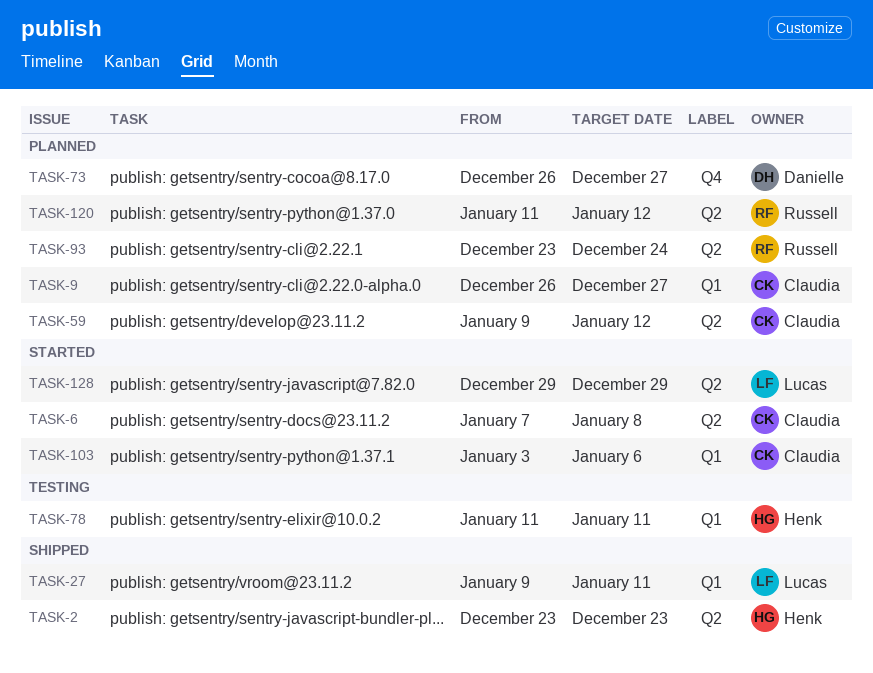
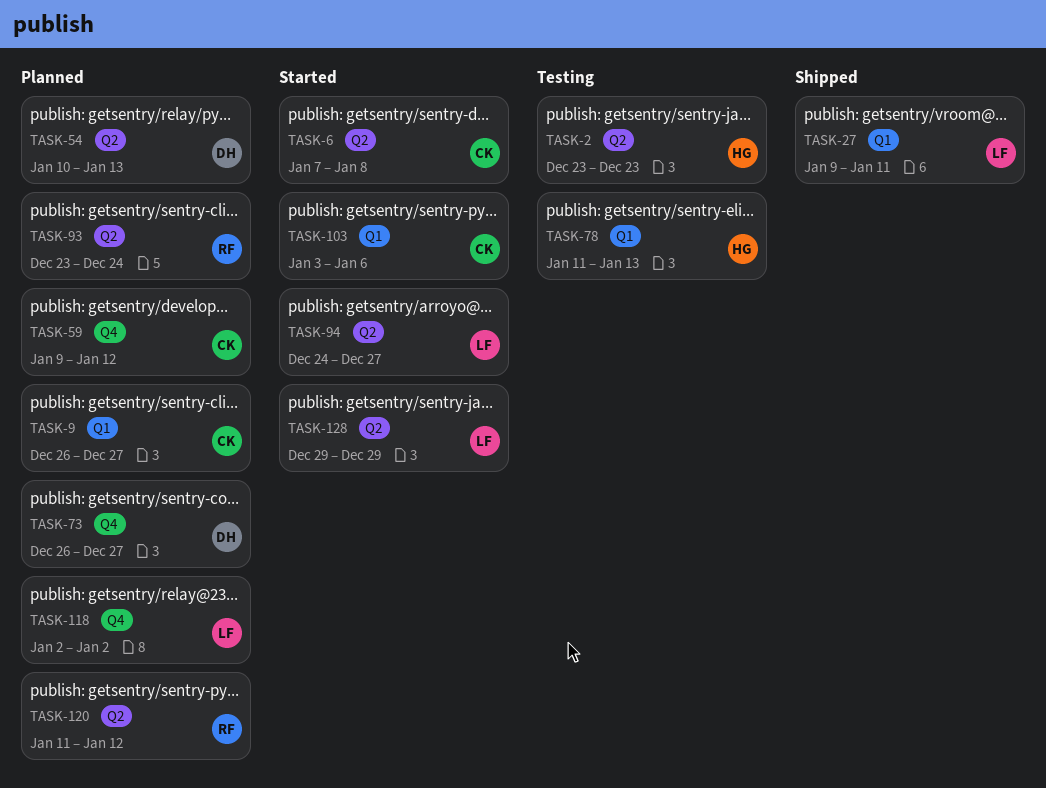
TASK-2, status: Shipped -> Testing
TASK-54: none -> present
TASK-59, label: Q2 -> Q4
TASK-78, due: Jan 11 -> Jan 13
TASK-94: none -> present
TASK-118: none -> present

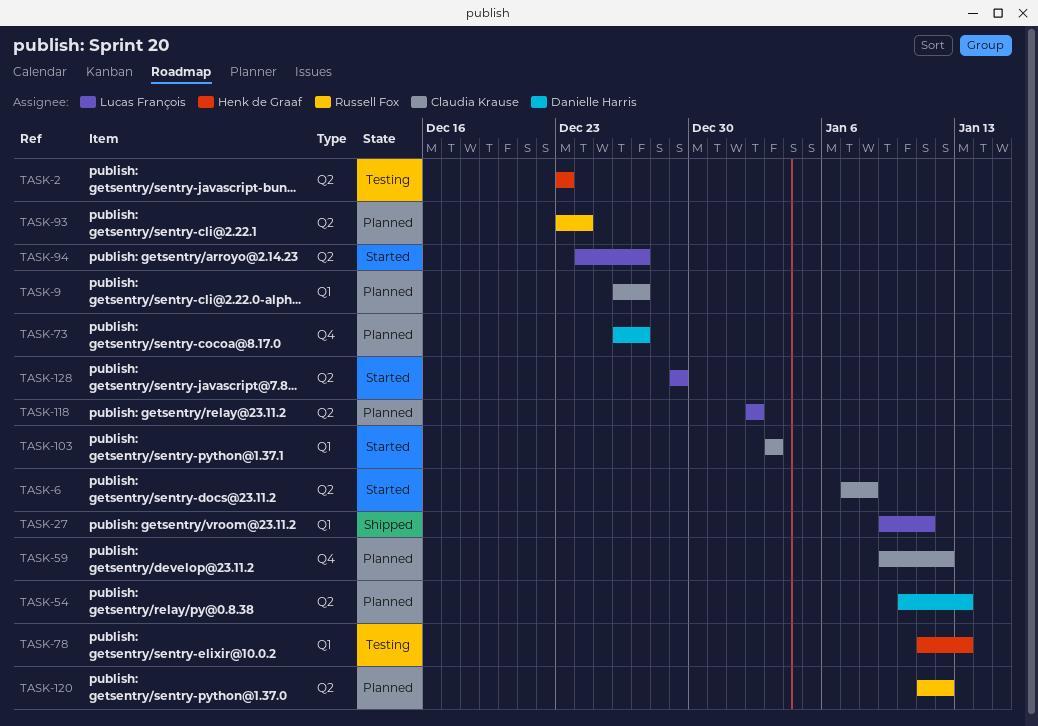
TASK-103, due: Jan 6 -> Jan 3
TASK-118, label: Q4 -> Q2

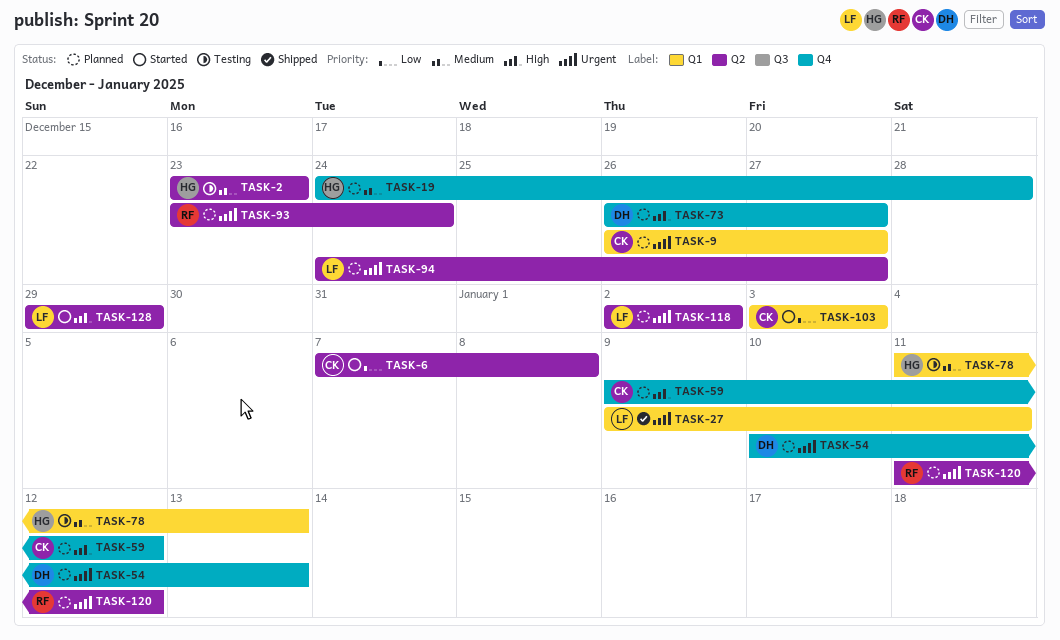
TASK-19: none -> present
TASK-54, label: Q2 -> Q4
TASK-94, status: Started -> Planned

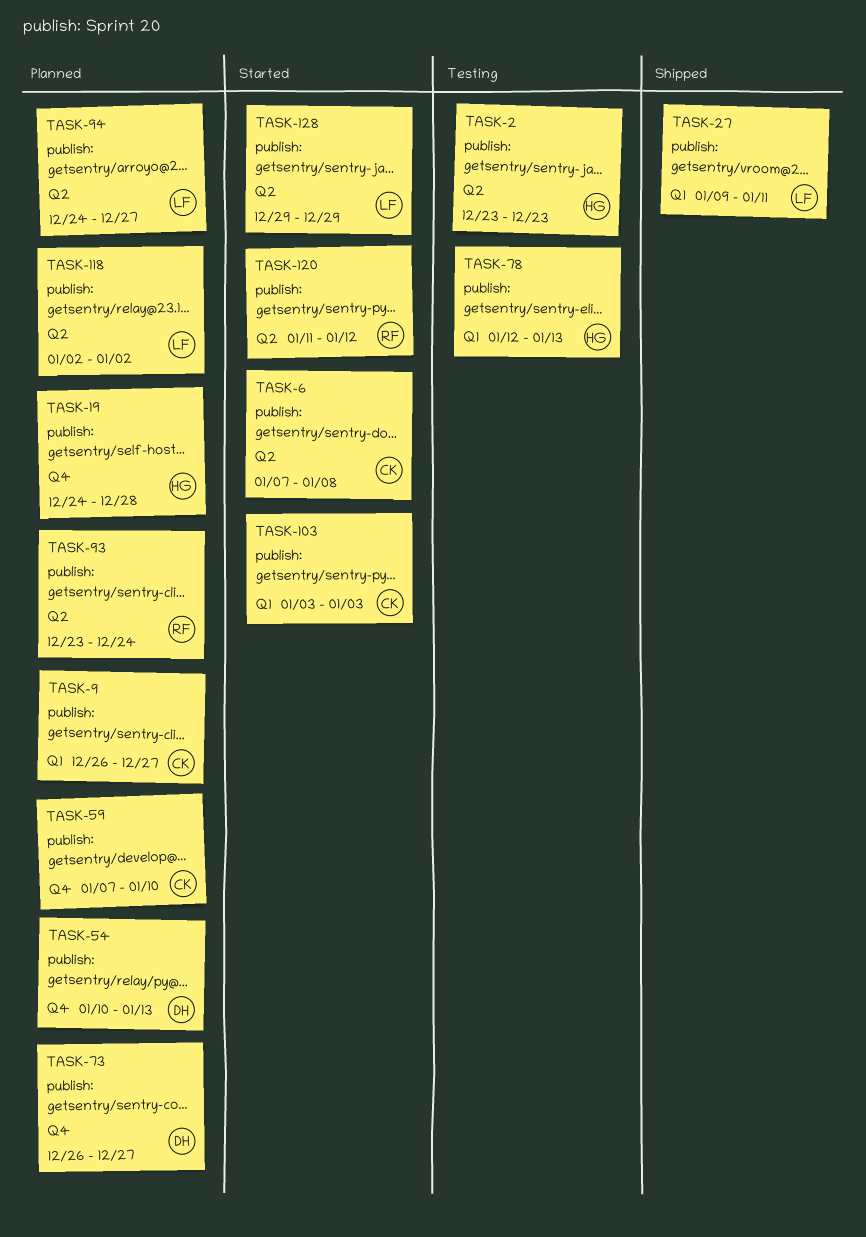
TASK-59, start: Jan 9 -> Jan 7
TASK-59, due: Jan 12 -> Jan 10
TASK-78, start: Jan 11 -> Jan 12
TASK-120, status: Planned -> Started

